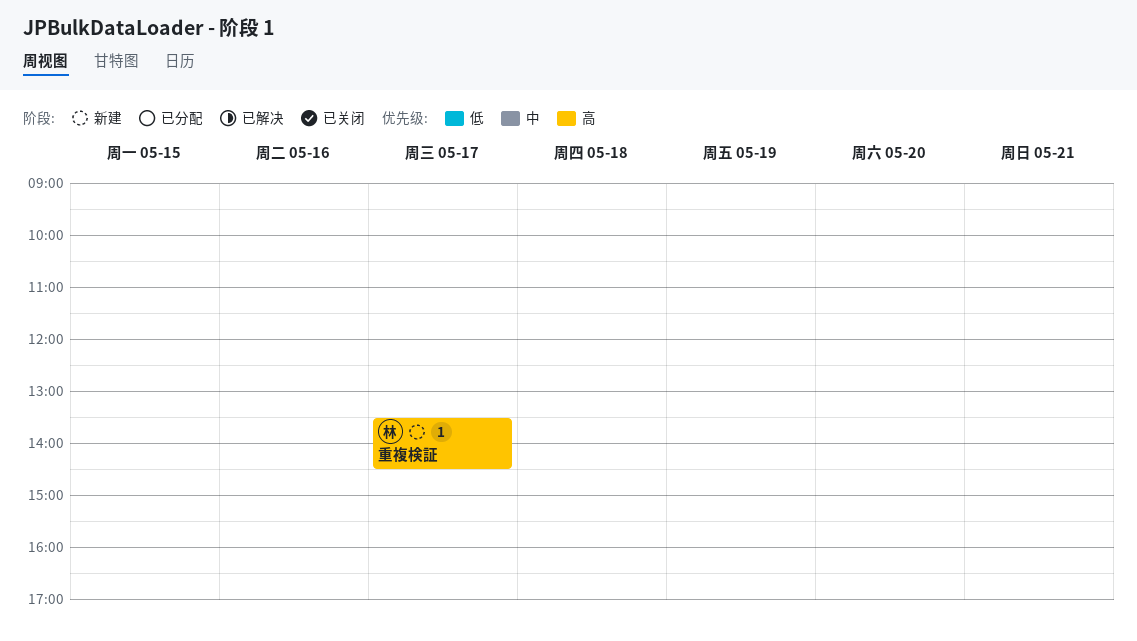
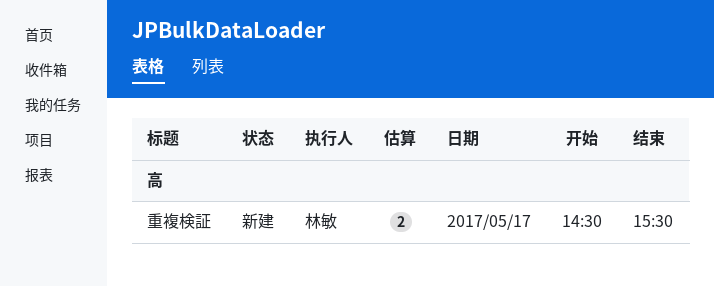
重複検証, estimate: 1 -> 2
重複検証, begins: 13:30 -> 14:30
重複検証, ends: 14:30 -> 15:30

